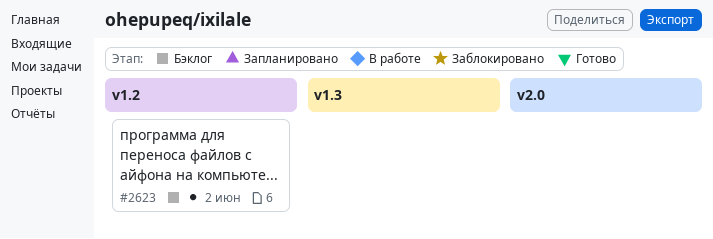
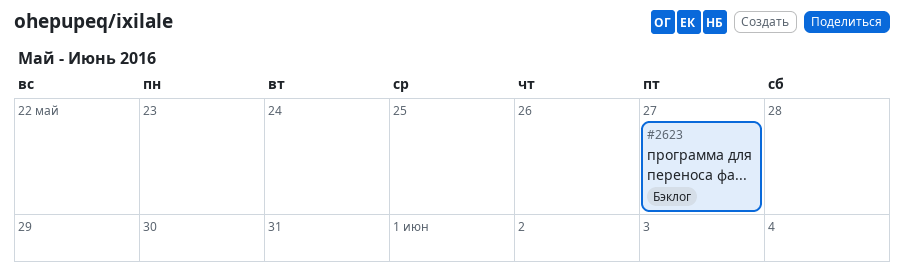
#2623, due: Jun 2 -> May 27

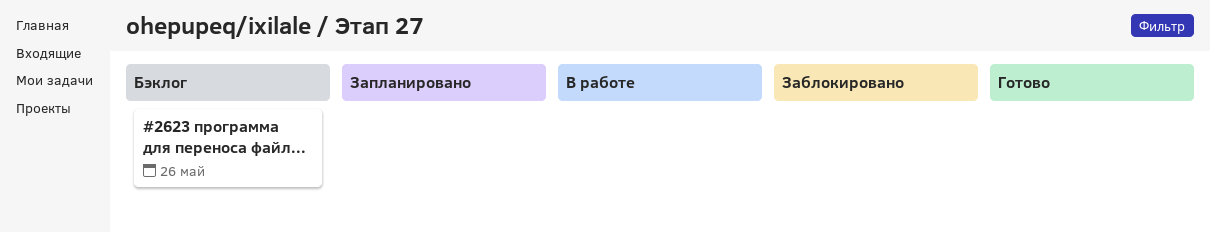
#2623, due: May 27 -> May 26

